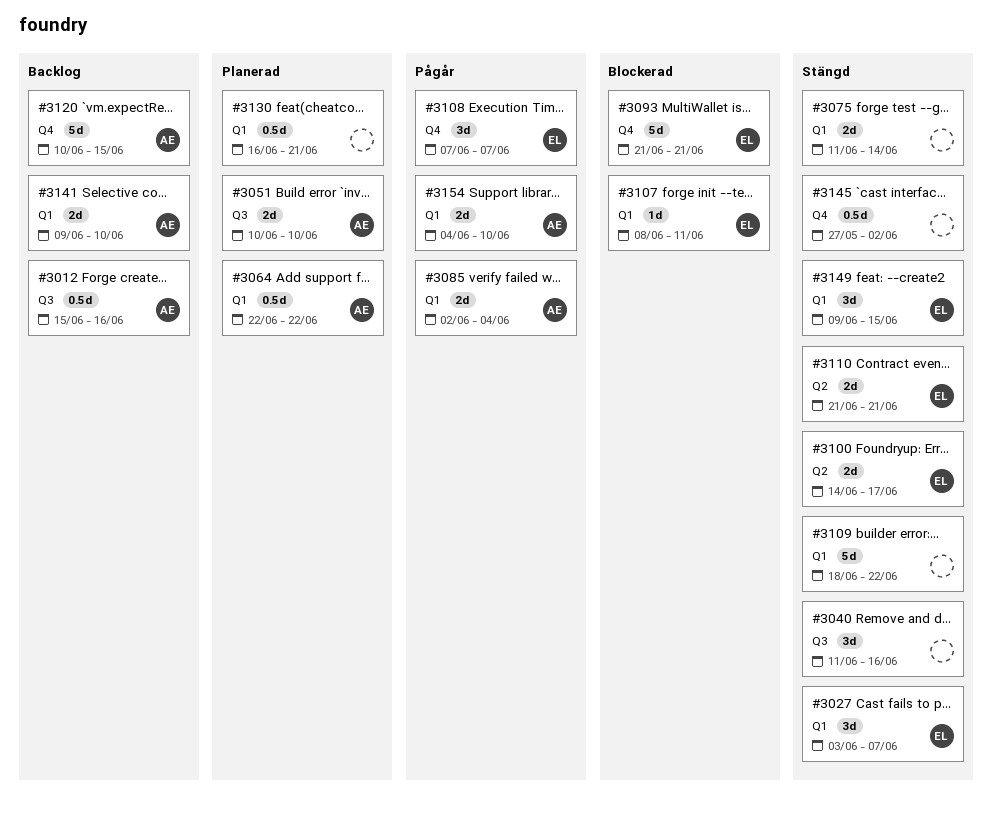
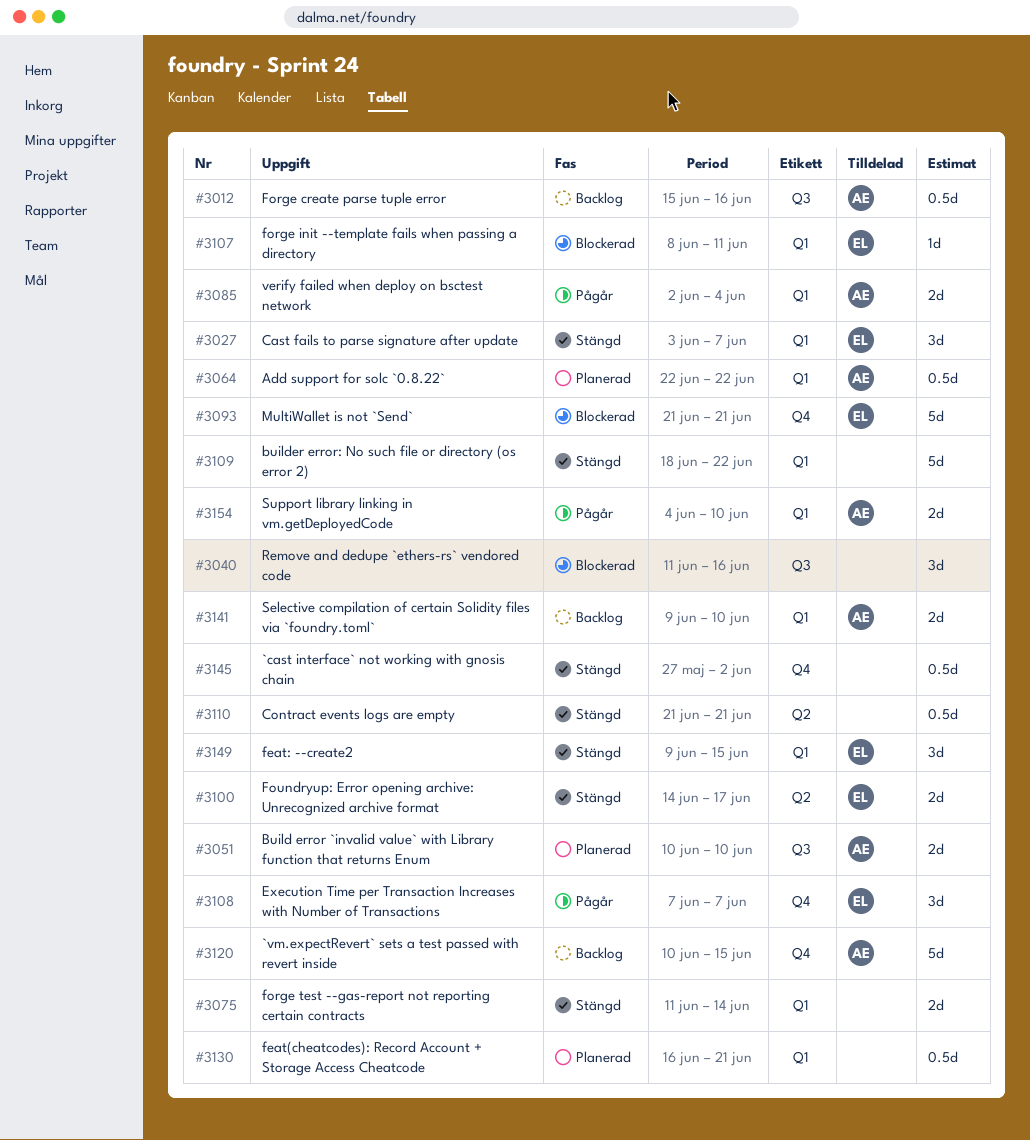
#3040, status: Stängd -> Blockerad
#3110, owner: EL -> none
#3110, estimate: 2d -> 0.5d

